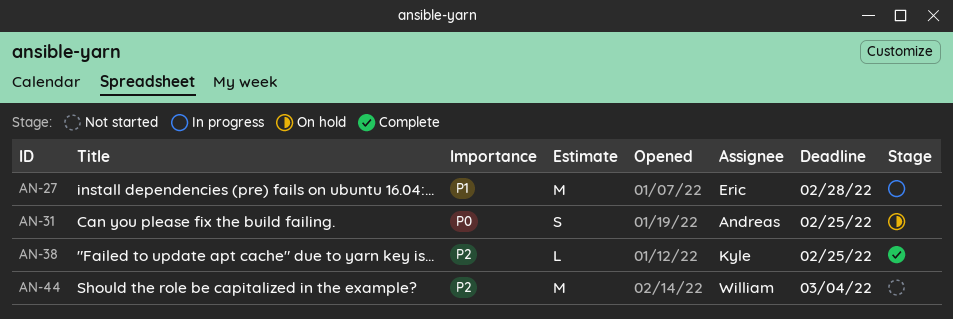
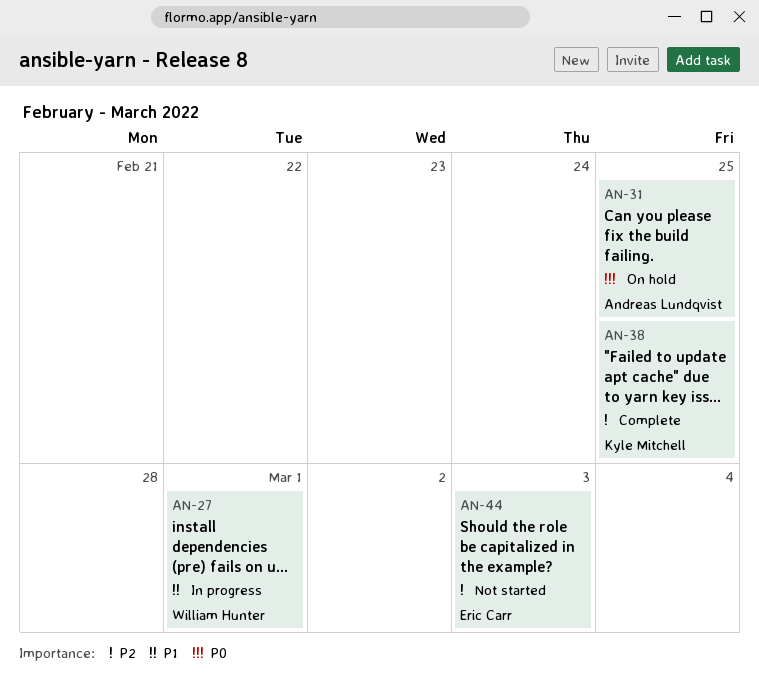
AN-27, owner: Eric Carr -> William Hunter
AN-27, due: Feb 28 -> Mar 1
AN-44, owner: William Hunter -> Eric Carr
AN-44, due: Mar 4 -> Mar 3

